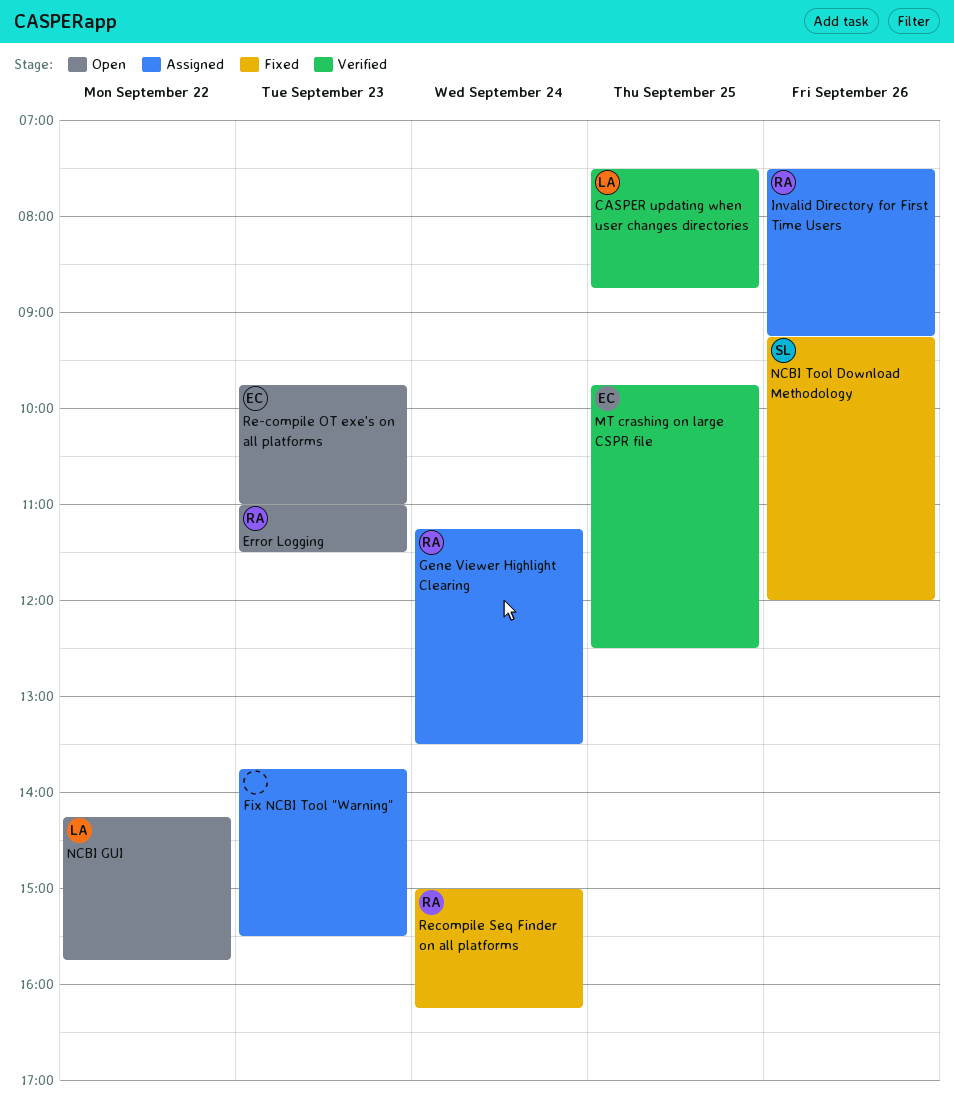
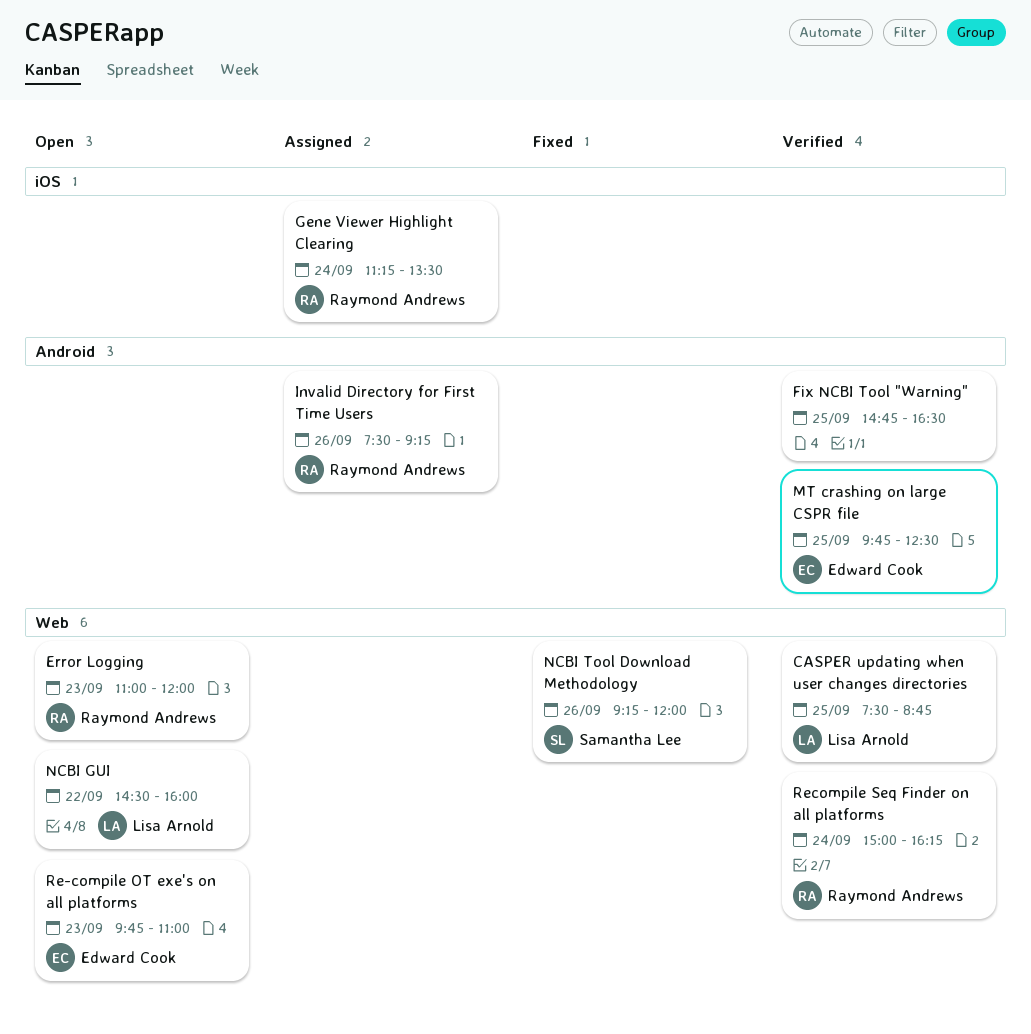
Error Logging, ends: 11:30 -> 12:00
Fix NCBI Tool "Warning", status: Assigned -> Verified
Fix NCBI Tool "Warning", day: Sep 23 -> Sep 25
Fix NCBI Tool "Warning", begins: 13:45 -> 14:45
Fix NCBI Tool "Warning", ends: 15:30 -> 16:30
NCBI GUI, begins: 14:15 -> 14:30
NCBI GUI, ends: 15:45 -> 16:00
Recompile Seq Finder on all platforms, status: Fixed -> Verified

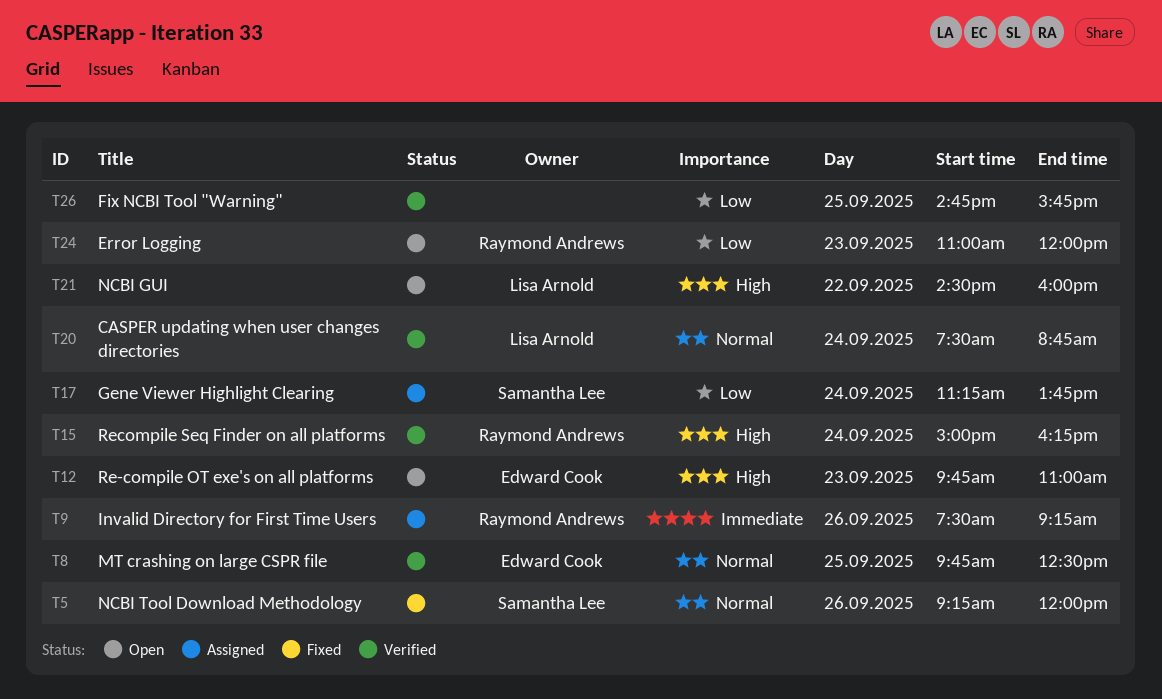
CASPER updating when user changes directories, day: Sep 25 -> Sep 24
Fix NCBI Tool "Warning", ends: 16:30 -> 15:45
Gene Viewer Highlight Clearing, owner: Raymond Andrews -> Samantha Lee
Gene Viewer Highlight Clearing, ends: 13:30 -> 13:45

